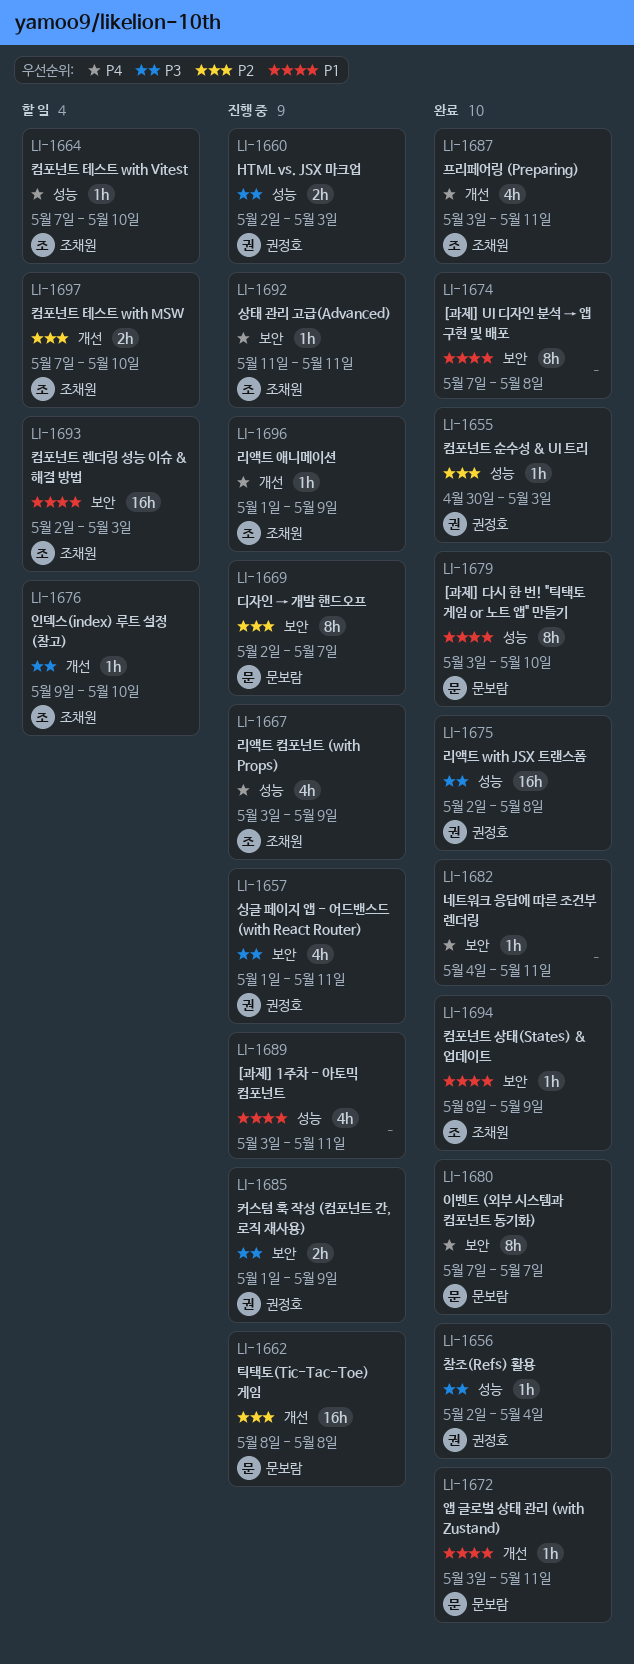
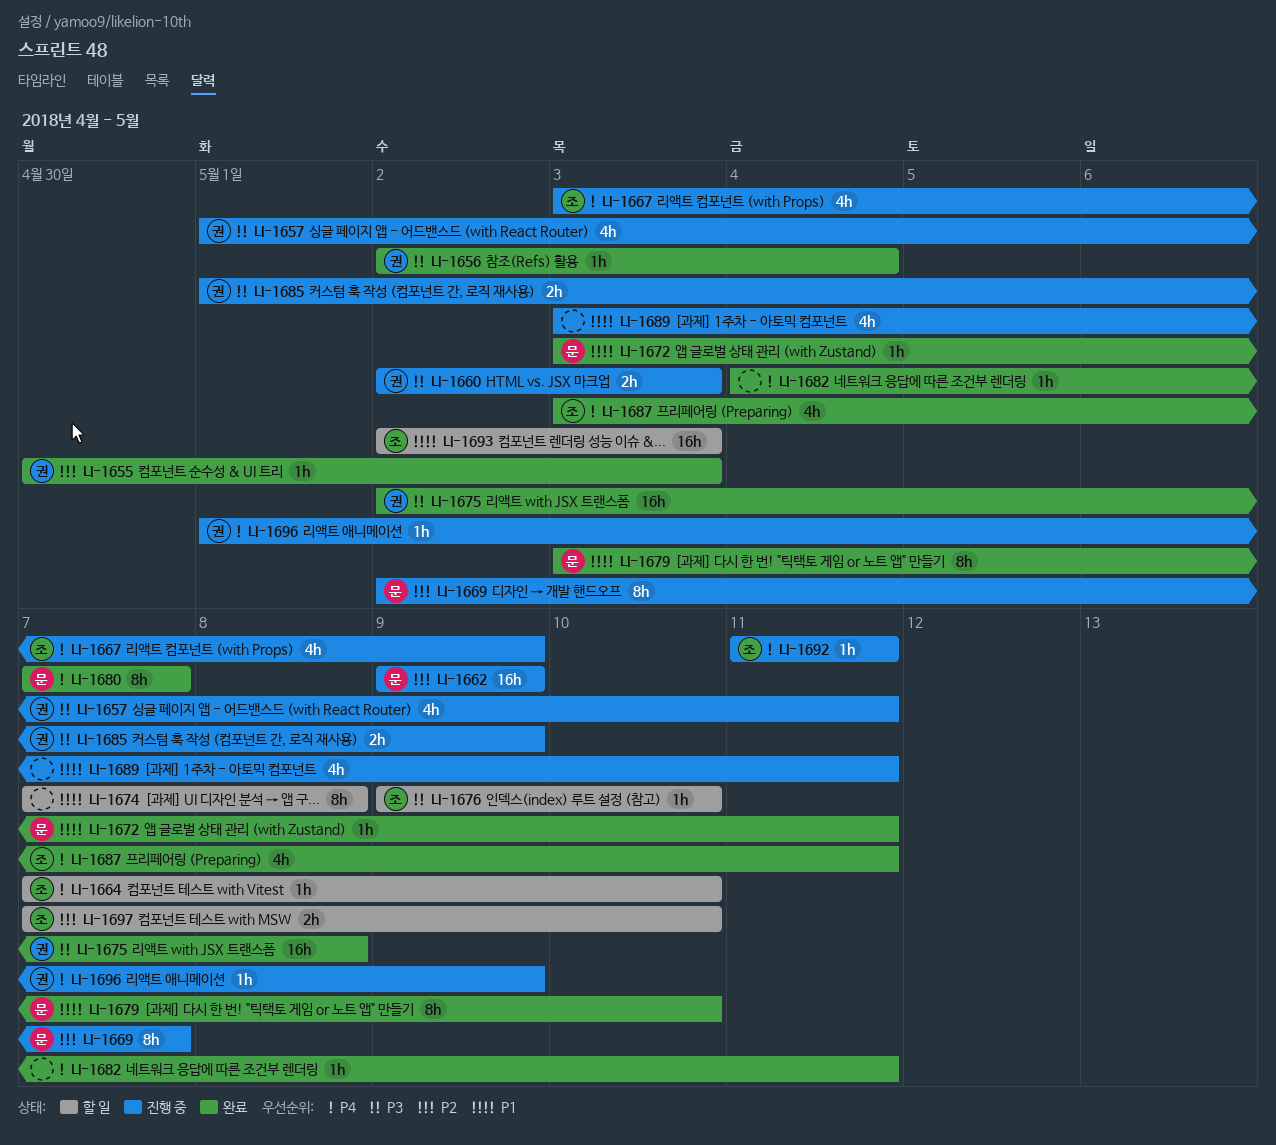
LI-1662, start: May 8 -> May 9
LI-1662, due: May 8 -> May 9
LI-1674, status: 완료 -> 할 일
LI-1694: present -> none
LI-1696, owner: 조채원 -> 권정호

